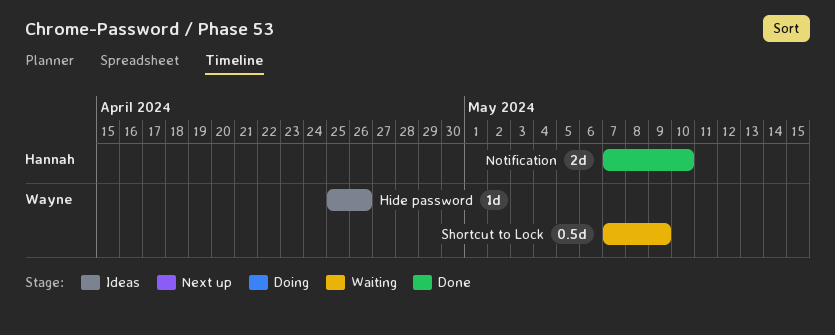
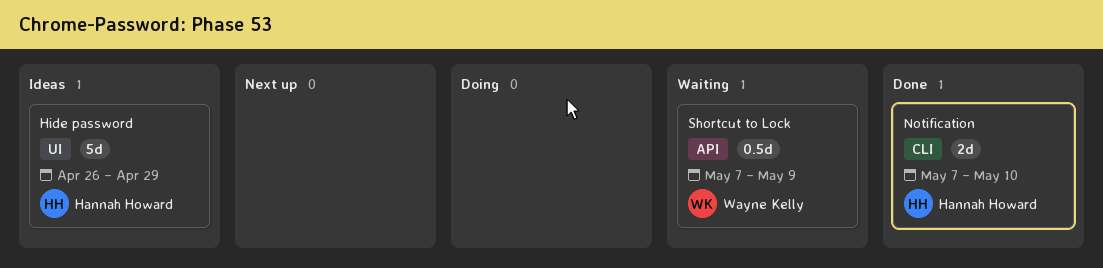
Hide password, owner: Wayne Kelly -> Hannah Howard
Hide password, estimate: 1d -> 5d
Hide password, start: Apr 25 -> Apr 26
Hide password, due: Apr 26 -> Apr 29

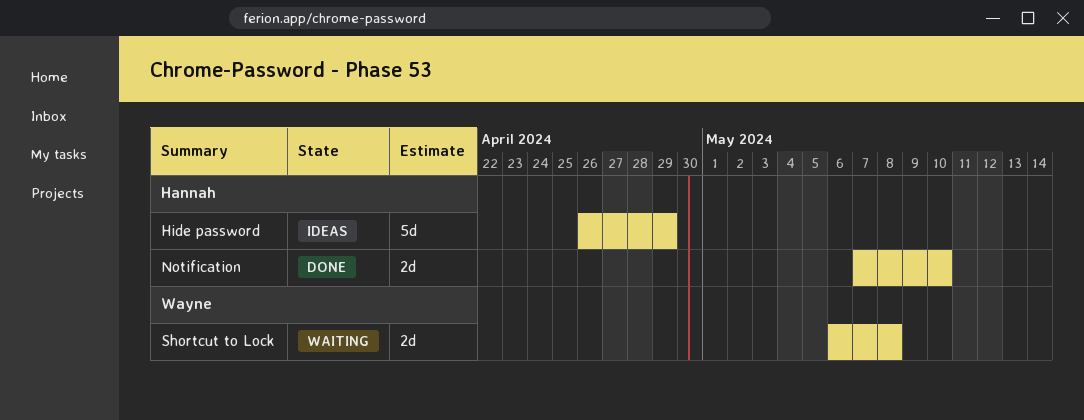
Shortcut to Lock, estimate: 0.5d -> 2d
Shortcut to Lock, start: May 7 -> May 6
Shortcut to Lock, due: May 9 -> May 8

